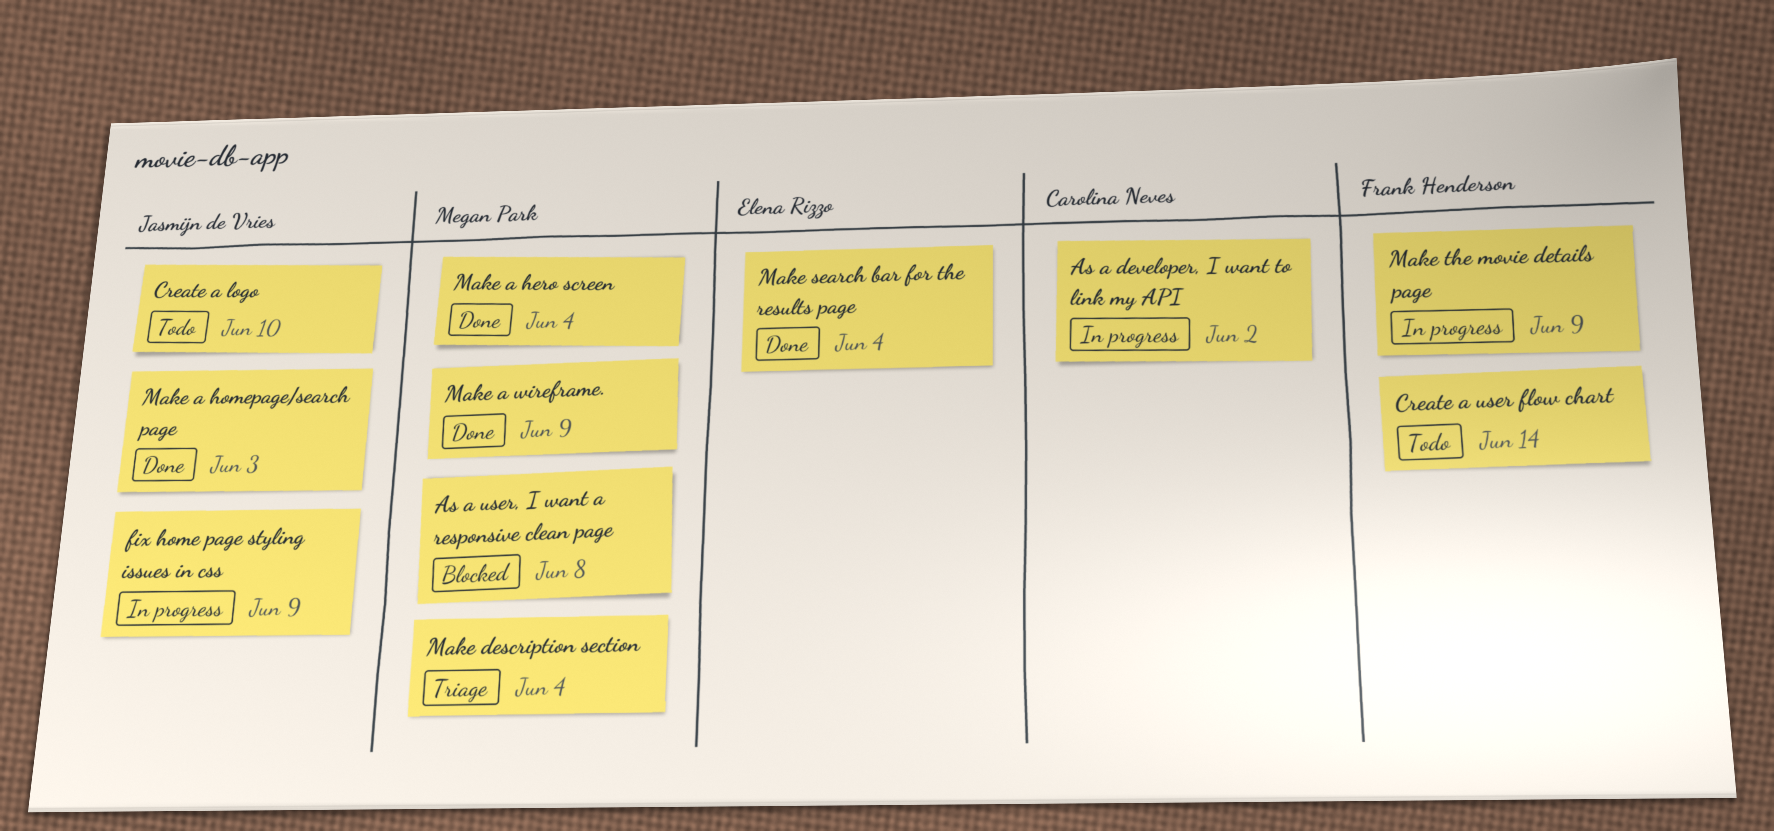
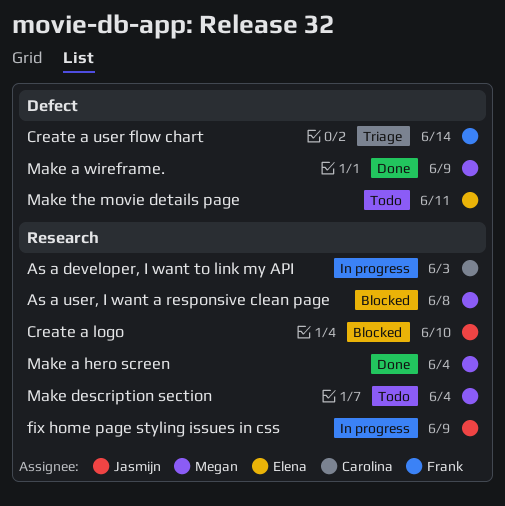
As a developer, I want to link my API, due: Jun 2 -> Jun 3
Create a logo, status: Todo -> Blocked
Create a user flow chart, status: Todo -> Triage
Make a homepage/search page: present -> none
Make description section, status: Triage -> Todo
Make search bar for the results page: present -> none
Make the movie details page, status: In progress -> Todo
Make the movie details page, owner: Frank Henderson -> Elena Rizzo
Make the movie details page, due: Jun 9 -> Jun 11

